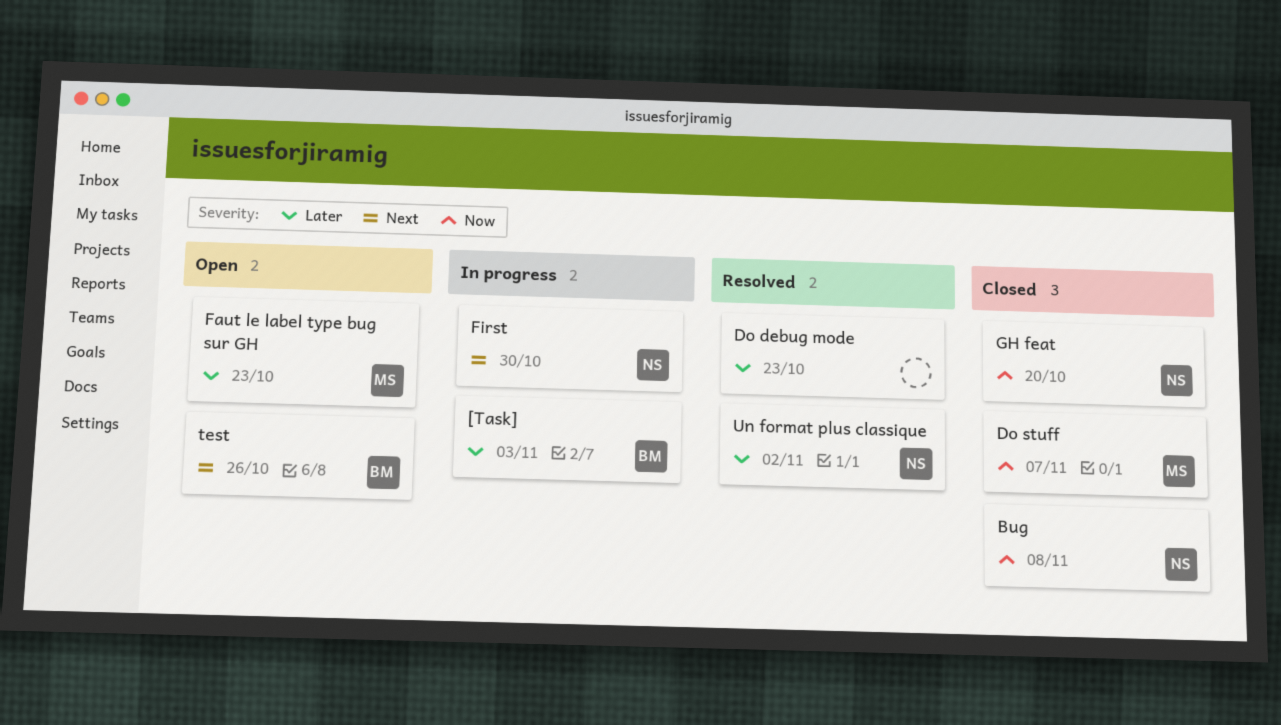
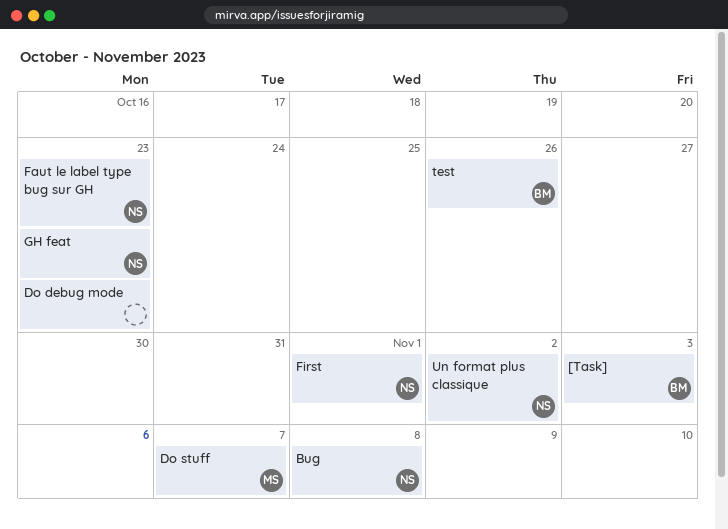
Faut le label type bug sur GH, owner: MS -> NS
First, due: Oct 30 -> Nov 1
GH feat, due: Oct 20 -> Oct 23

